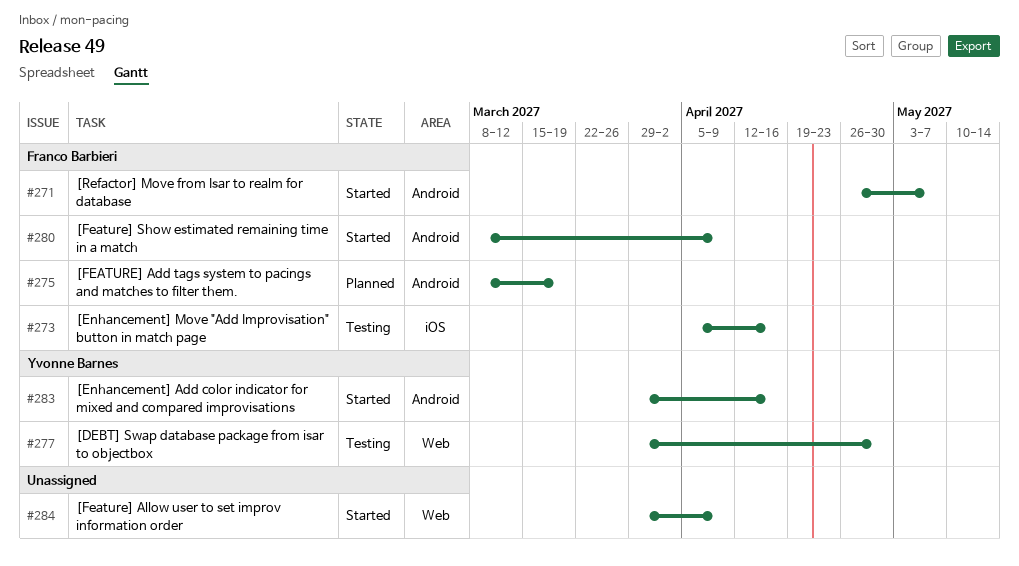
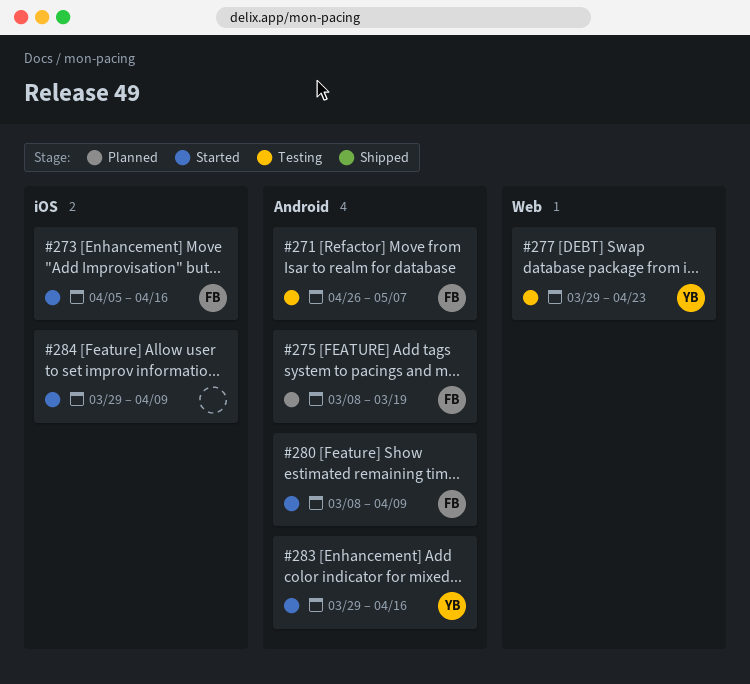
#271, status: Started -> Testing
#273, status: Testing -> Started
#277, due: Apr 30 -> Apr 23
#284, label: Web -> iOS

